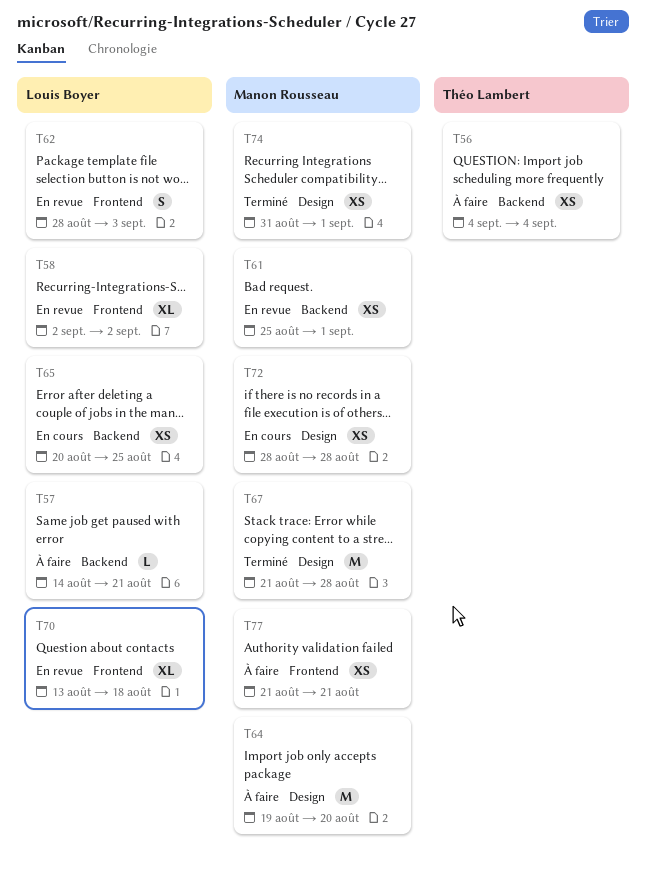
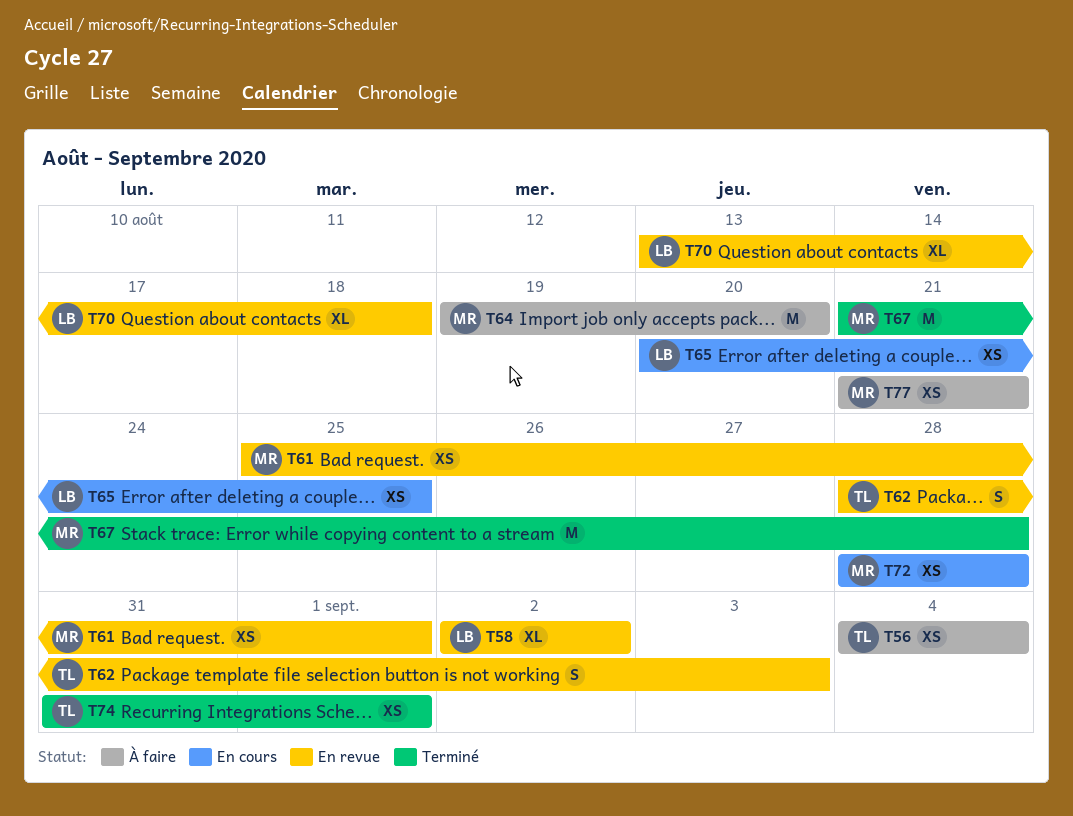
T57: present -> none
T62, owner: Louis Boyer -> Théo Lambert
T74, owner: Manon Rousseau -> Théo Lambert

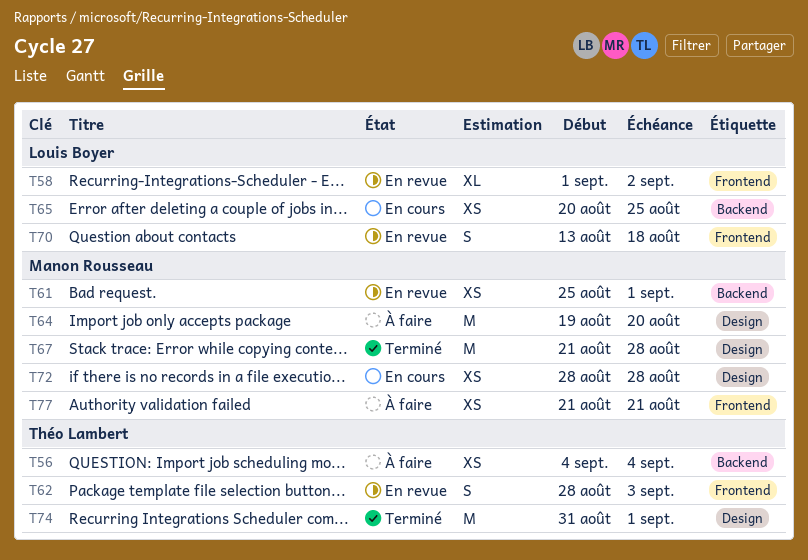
T58, start: Sep 2 -> Sep 1
T70, estimate: XL -> S
T74, estimate: XS -> M

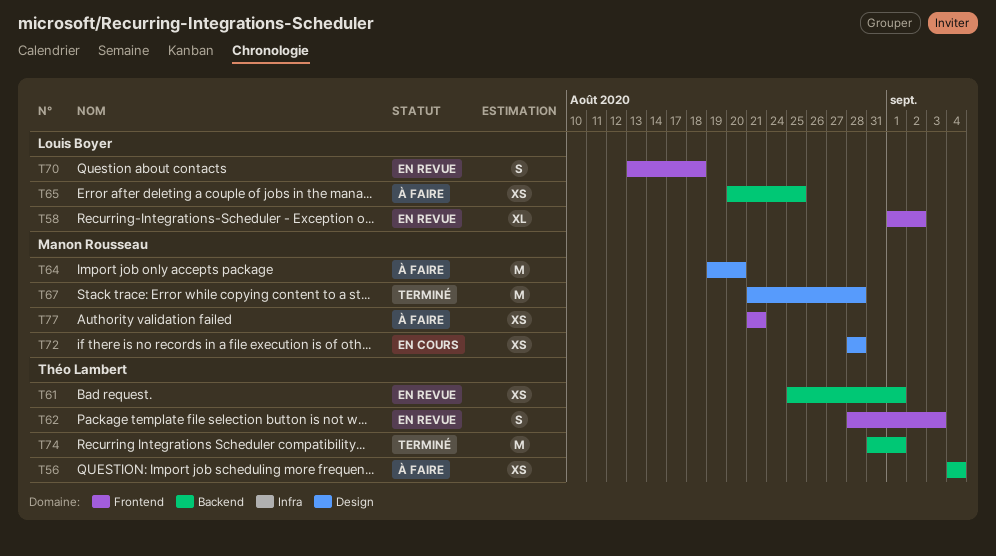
T61, owner: Manon Rousseau -> Théo Lambert
T65, status: En cours -> À faire
T74, label: Design -> Backend

